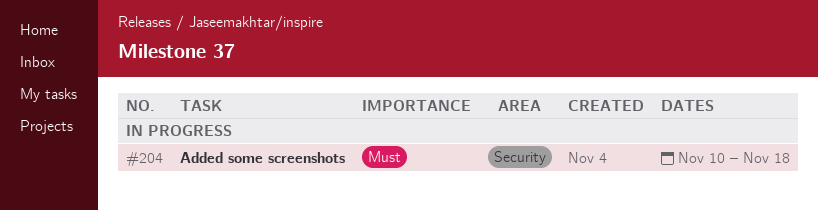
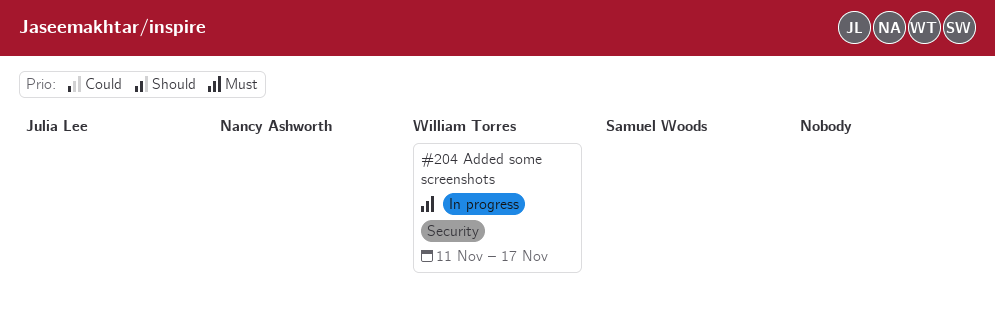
#204, start: Nov 10 -> Nov 11
#204, due: Nov 18 -> Nov 17

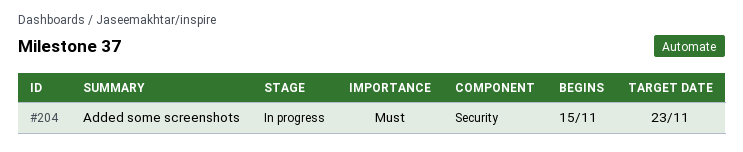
#204, start: Nov 11 -> Nov 15
#204, due: Nov 17 -> Nov 23

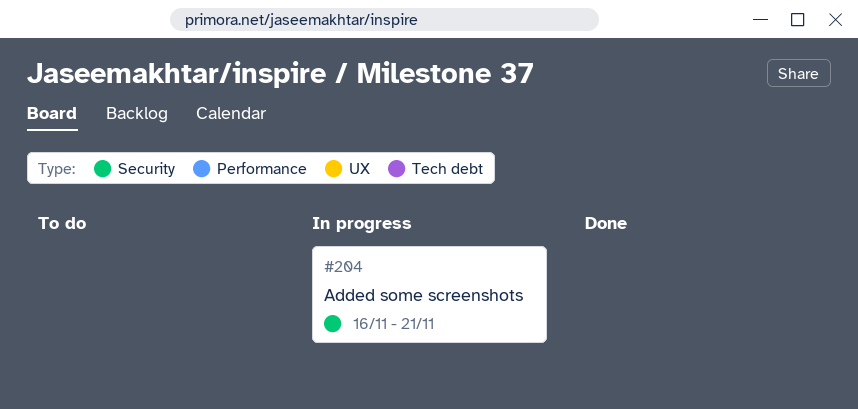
#204, start: Nov 15 -> Nov 16
#204, due: Nov 23 -> Nov 21

